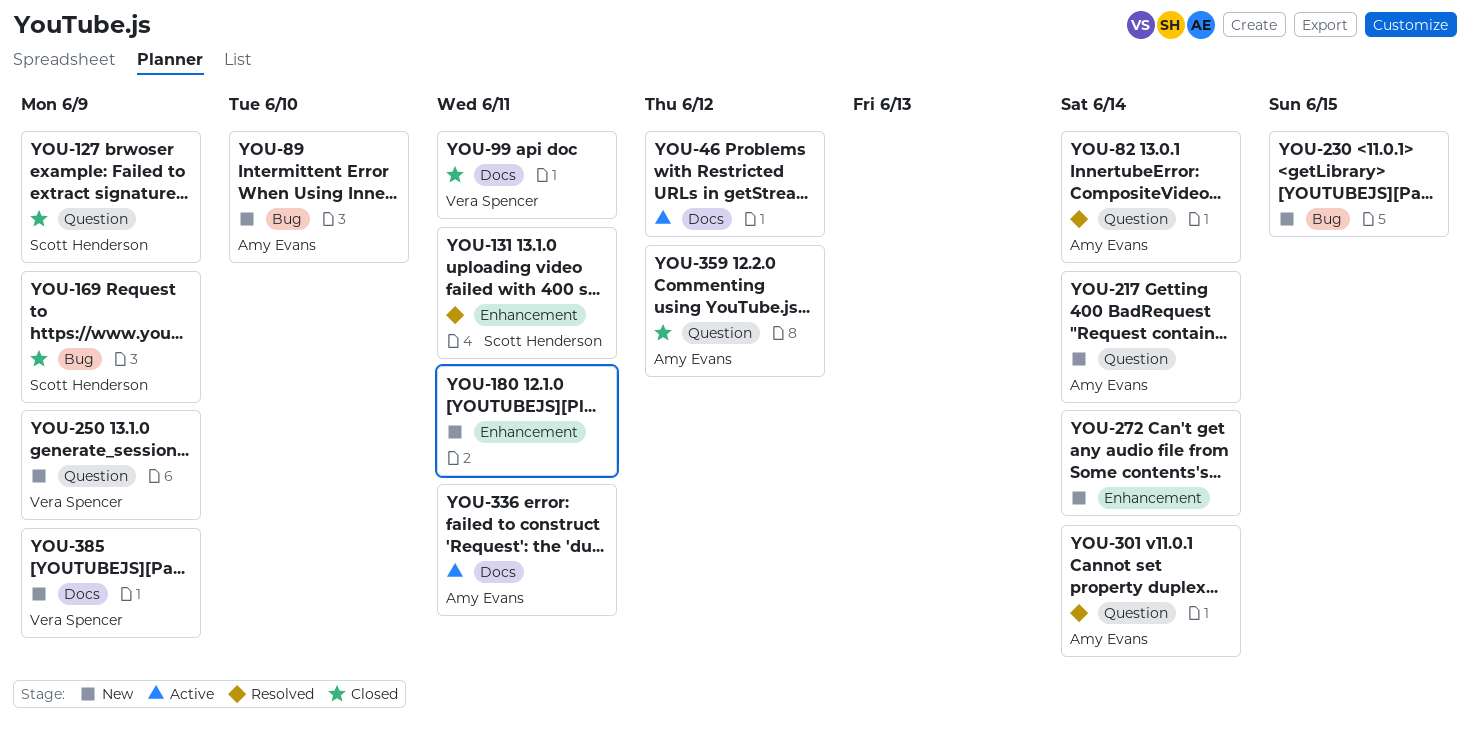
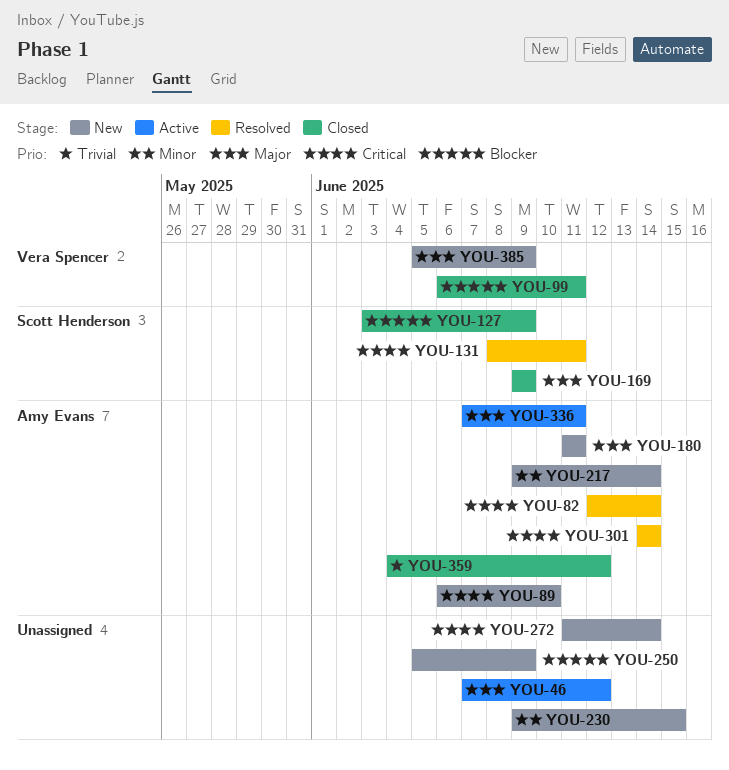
YOU-180, owner: none -> Amy Evans
YOU-250, owner: Vera Spencer -> none

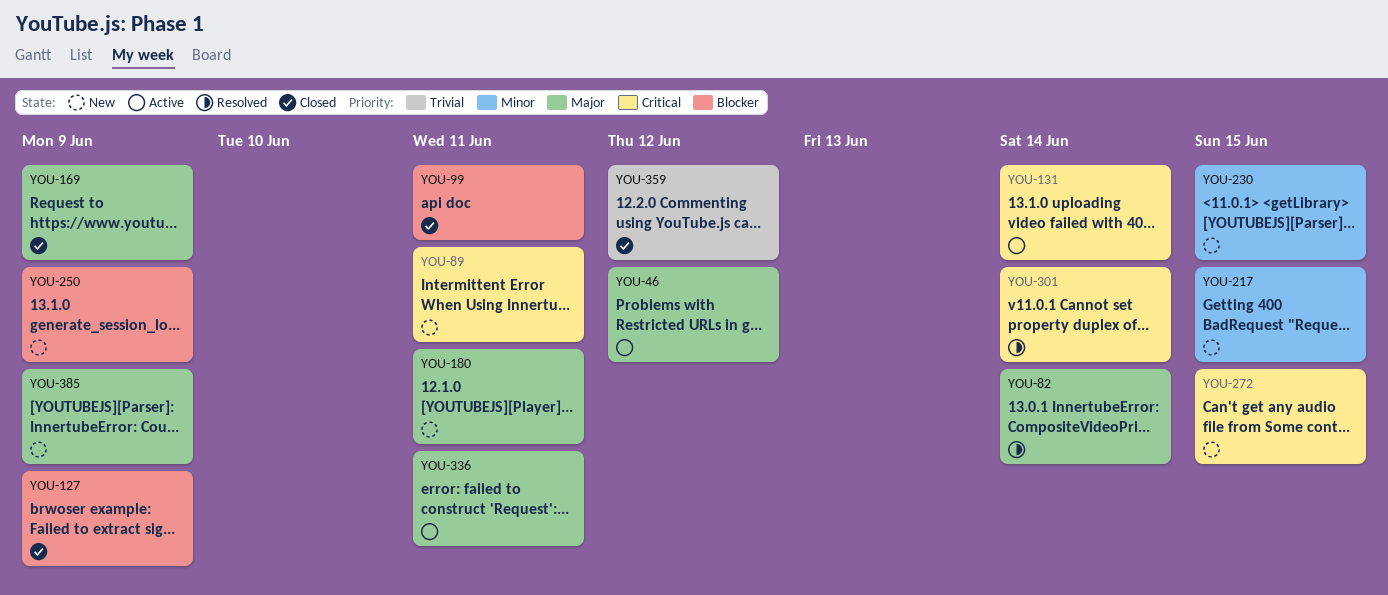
YOU-82, priority: Critical -> Major
YOU-89, due: Jun 10 -> Jun 11
YOU-131, status: Resolved -> Active
YOU-131, due: Jun 11 -> Jun 14
YOU-217, due: Jun 14 -> Jun 15
YOU-272, due: Jun 14 -> Jun 15

